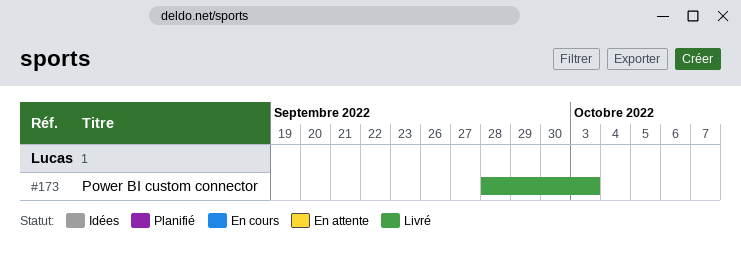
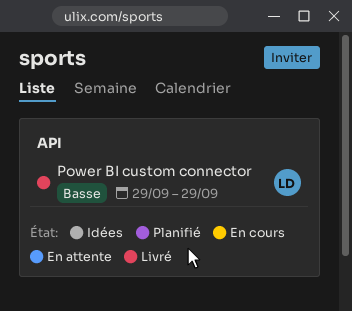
Power BI custom connector, start: Sep 28 -> Sep 29
Power BI custom connector, due: Oct 3 -> Sep 29

